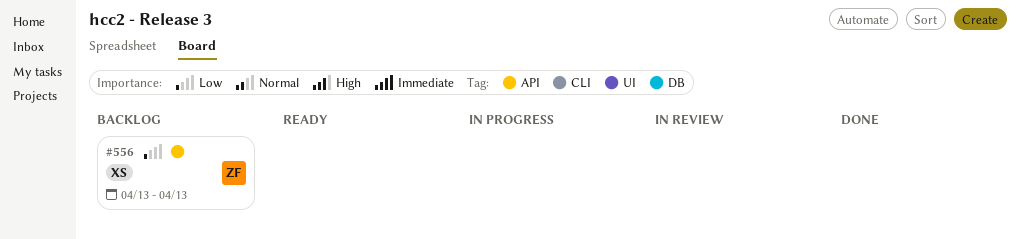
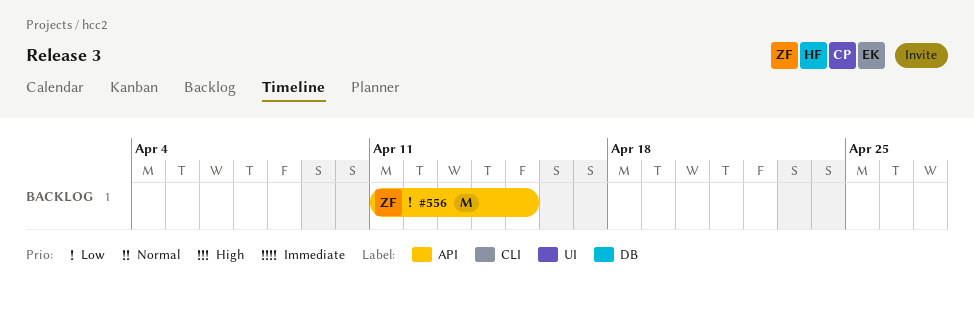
#556, estimate: XS -> M
#556, start: Apr 13 -> Apr 11
#556, due: Apr 13 -> Apr 15

